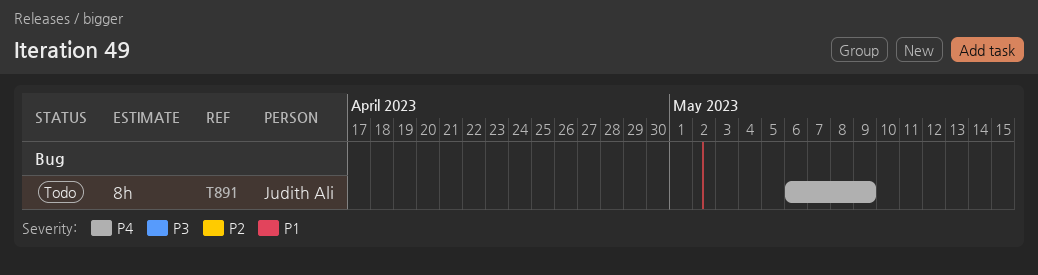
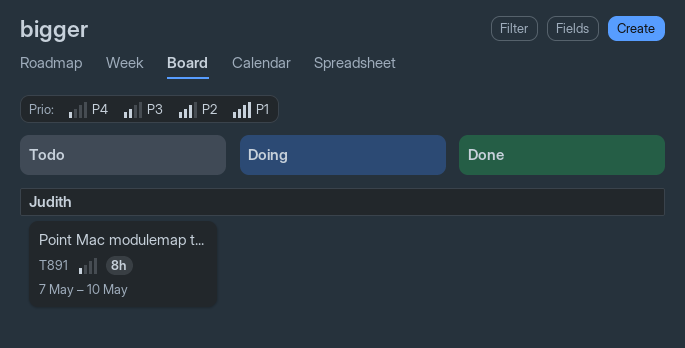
T891, start: May 6 -> May 7
T891, due: May 9 -> May 10

